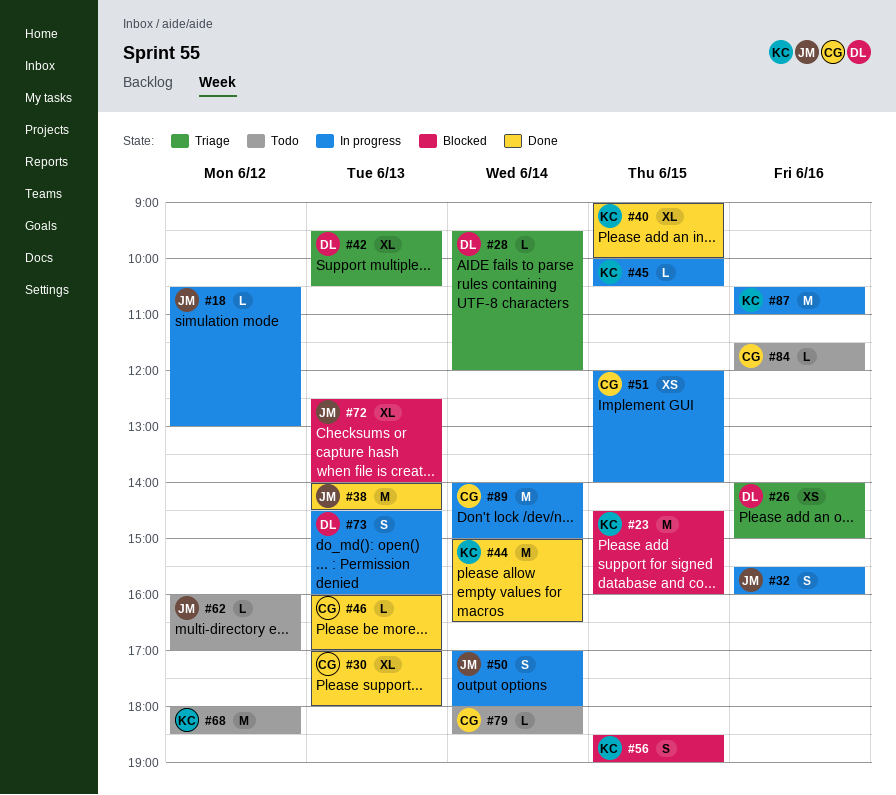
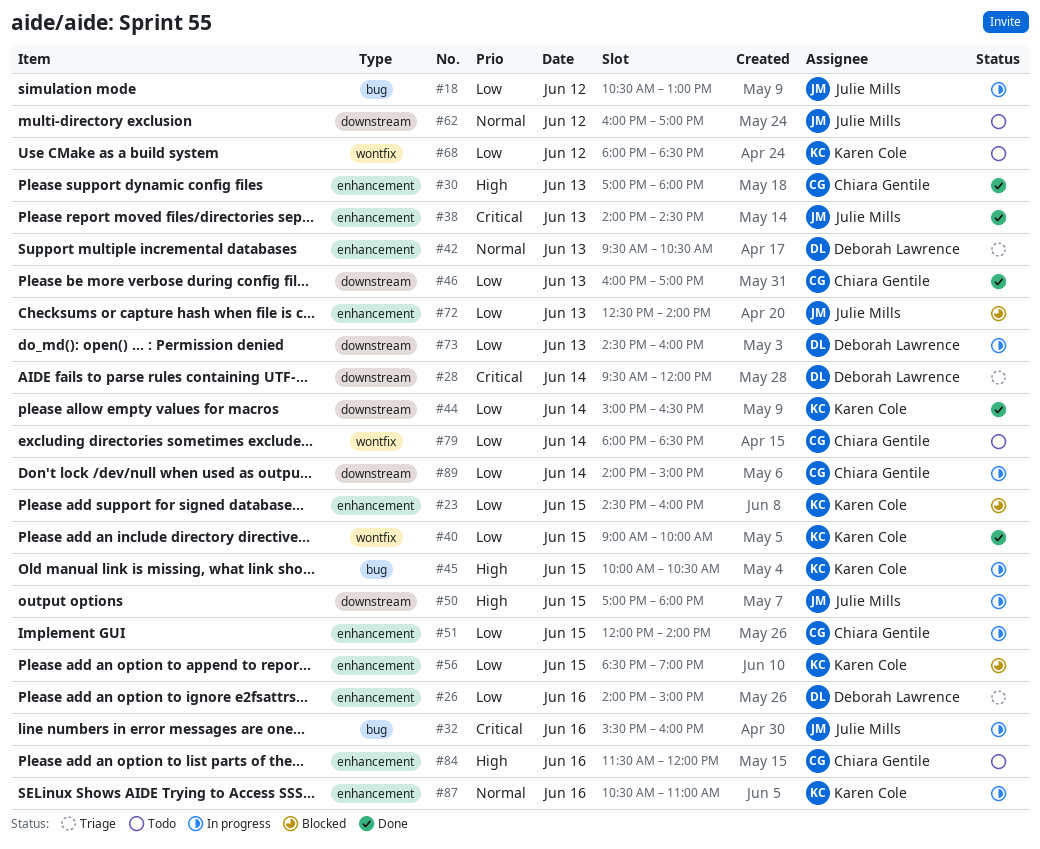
#50, day: Jun 14 -> Jun 15

